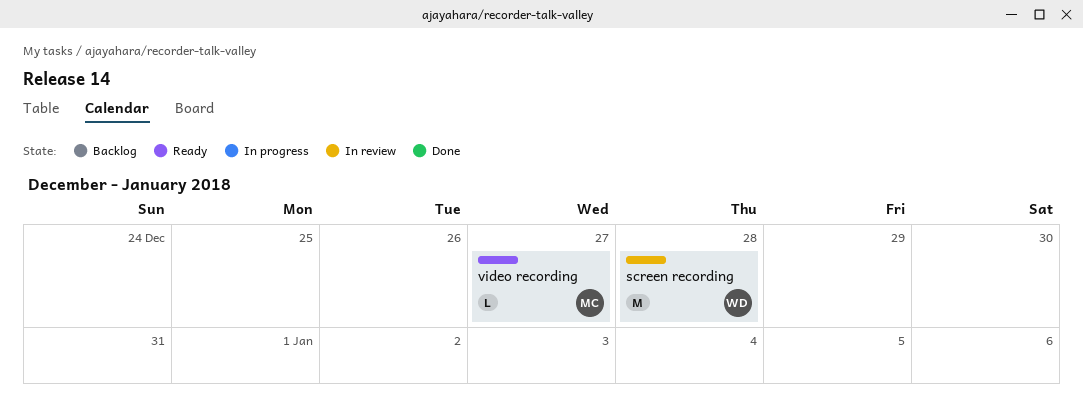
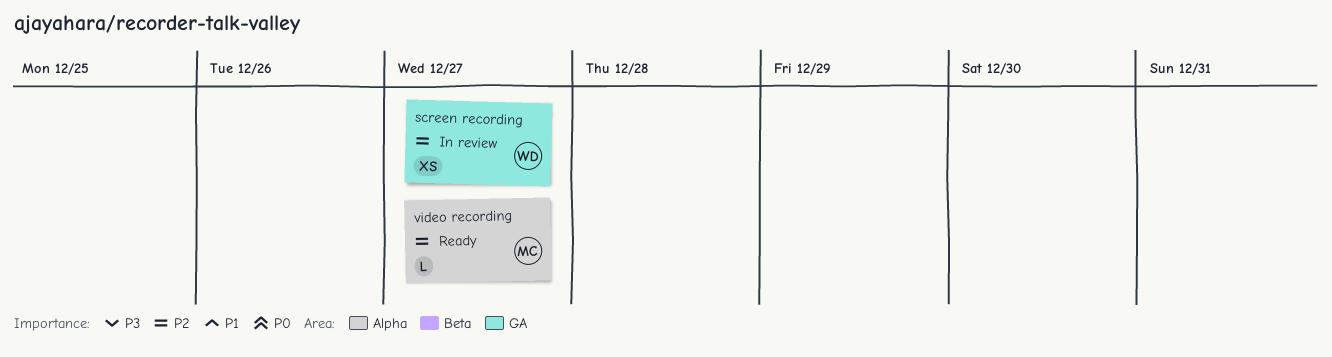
screen recording, estimate: M -> XS
screen recording, due: Dec 28 -> Dec 27

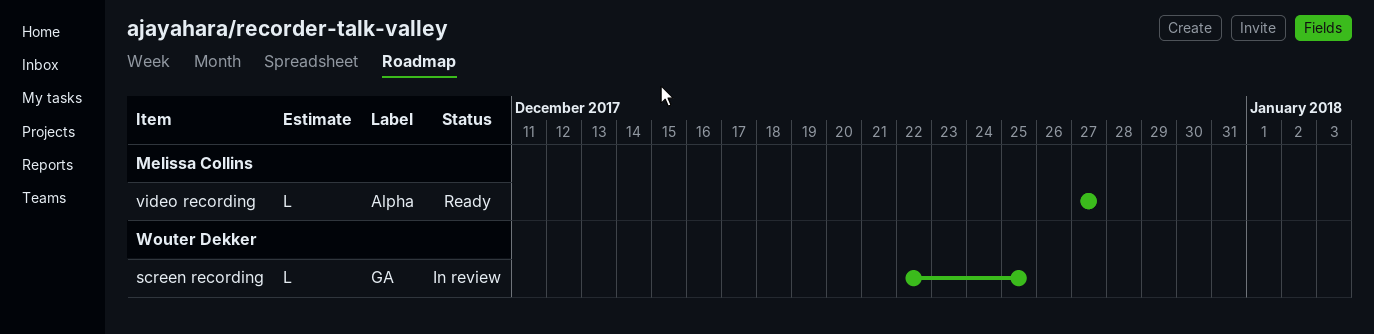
screen recording, estimate: XS -> L
screen recording, due: Dec 27 -> Dec 25

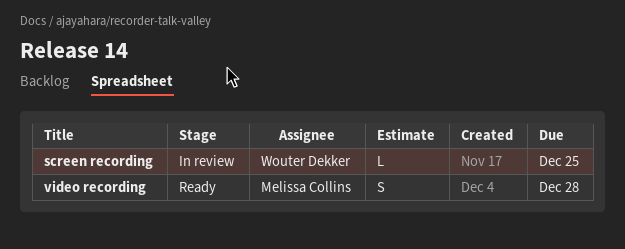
video recording, estimate: L -> S
video recording, due: Dec 27 -> Dec 28

